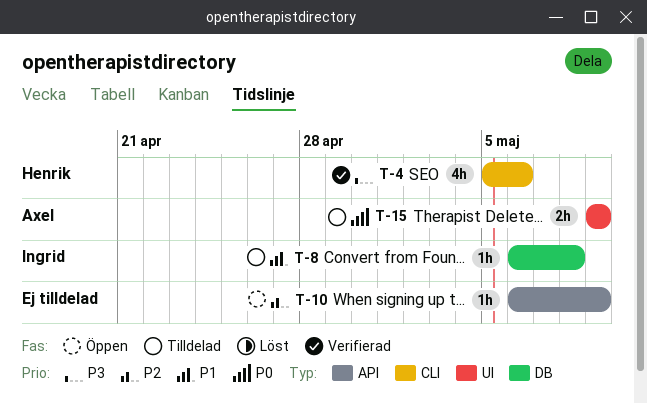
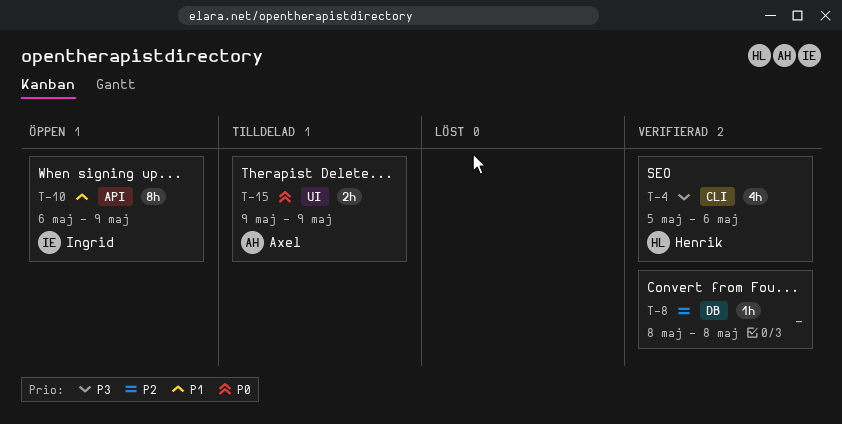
T-8, status: Tilldelad -> Verifierad
T-8, owner: Ingrid -> none
T-8, priority: P1 -> P2
T-8, start: May 6 -> May 8
T-10, owner: none -> Ingrid
T-10, priority: P2 -> P1
T-10, estimate: 1h -> 8h

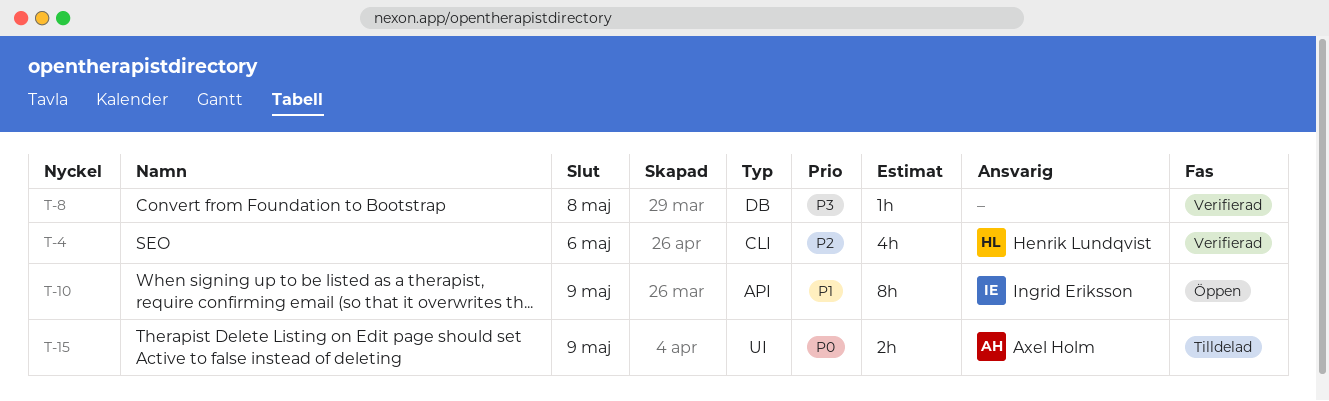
T-4, priority: P3 -> P2
T-8, priority: P2 -> P3

